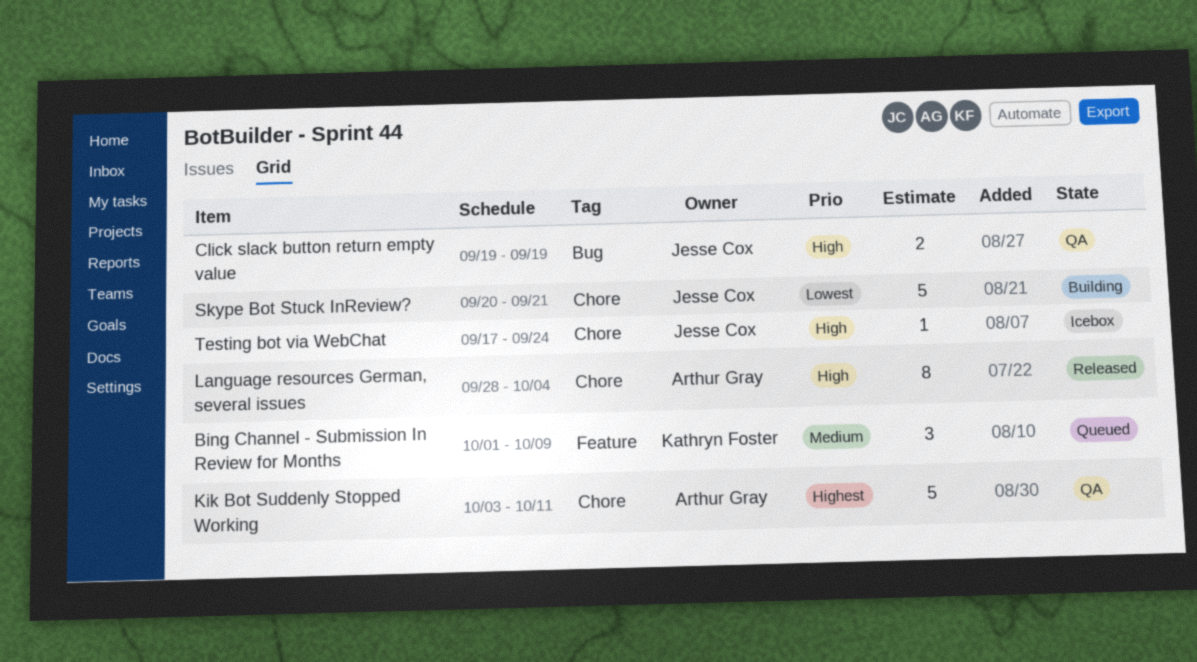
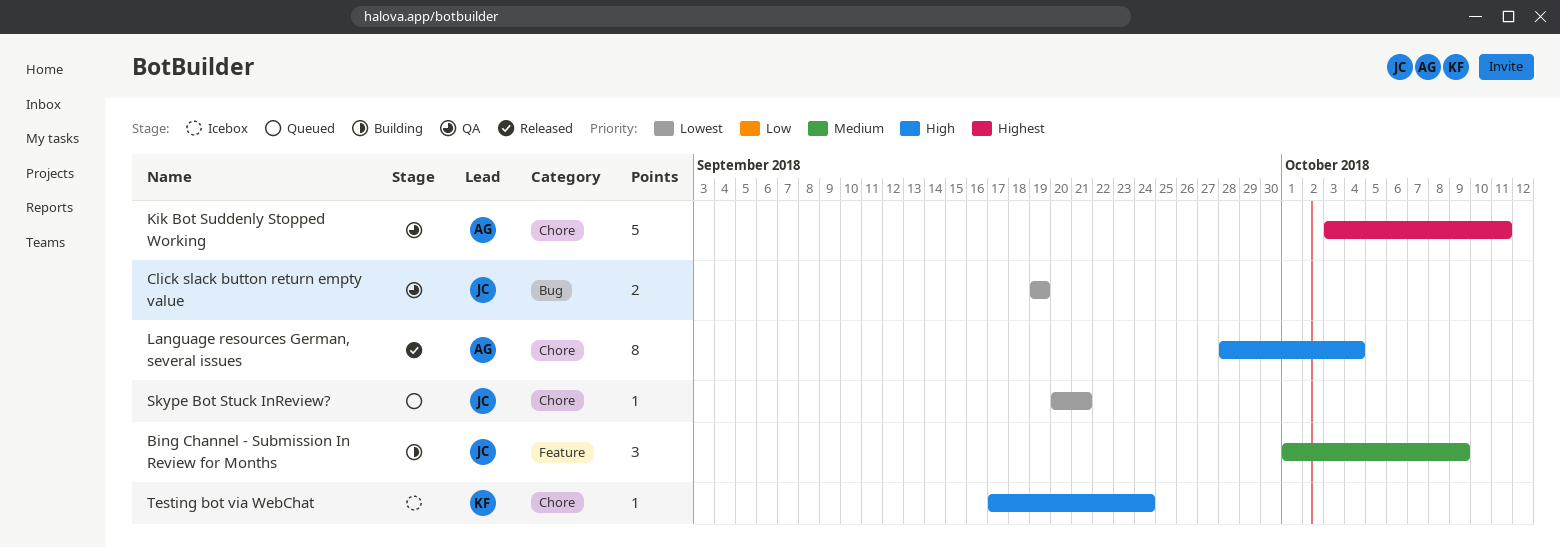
Bing Channel - Submission In Review for Months, status: Queued -> Building
Bing Channel - Submission In Review for Months, owner: Kathryn Foster -> Jesse Cox
Click slack button return empty value, priority: High -> Lowest
Skype Bot Stuck InReview?, status: Building -> Queued
Skype Bot Stuck InReview?, estimate: 5 -> 1
Testing bot via WebChat, owner: Jesse Cox -> Kathryn Foster

